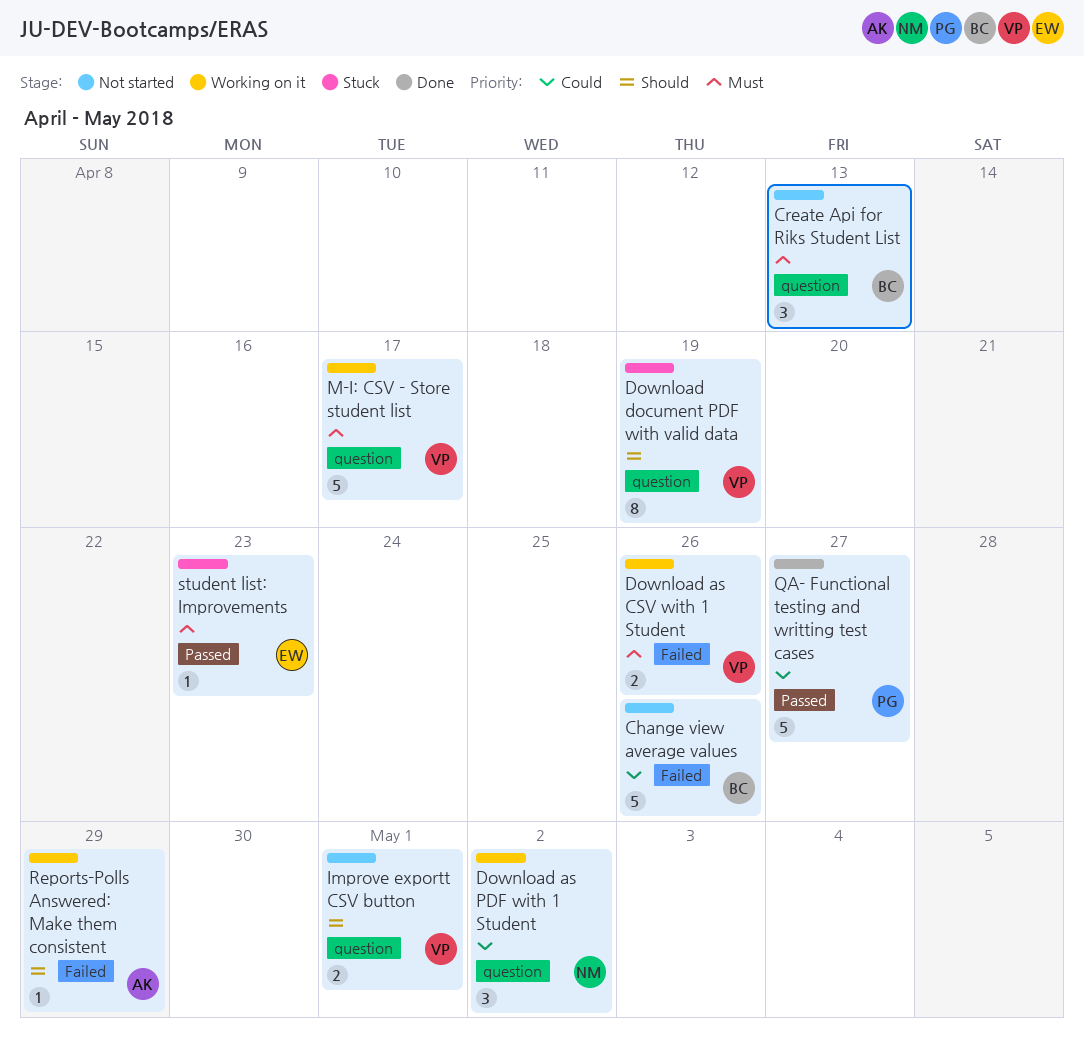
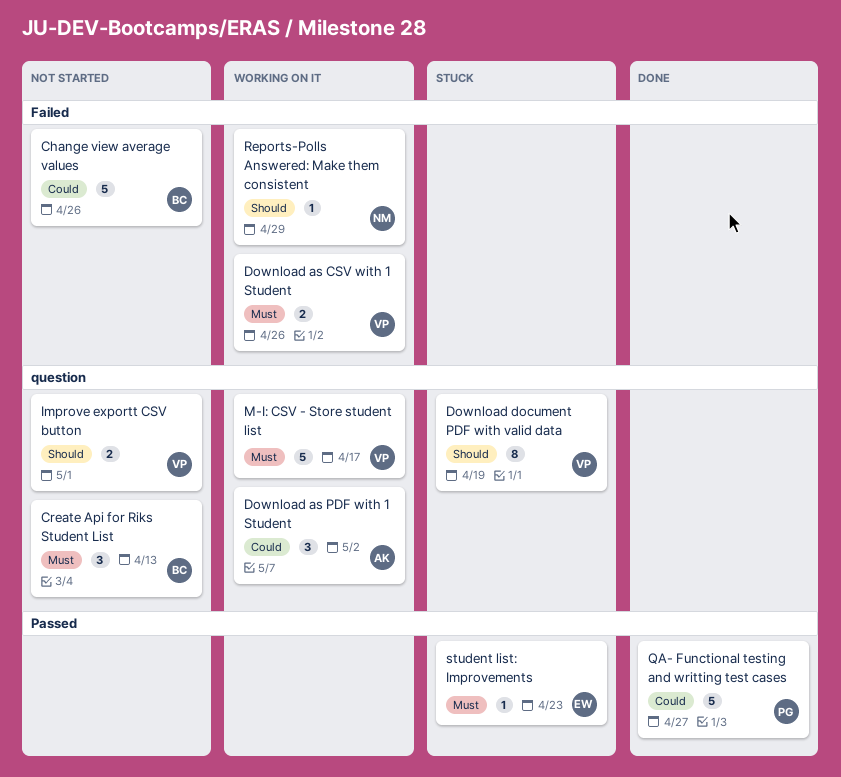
Download as PDF with 1 Student, owner: NM -> AK
Reports-Polls Answered: Make them consistent, owner: AK -> NM

